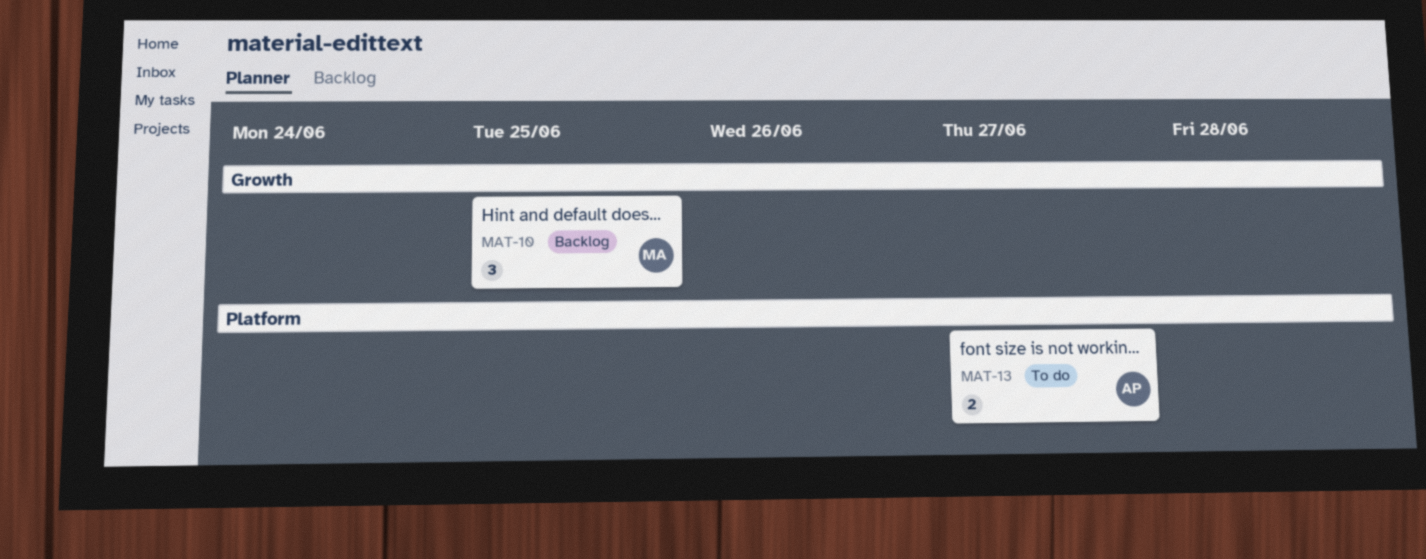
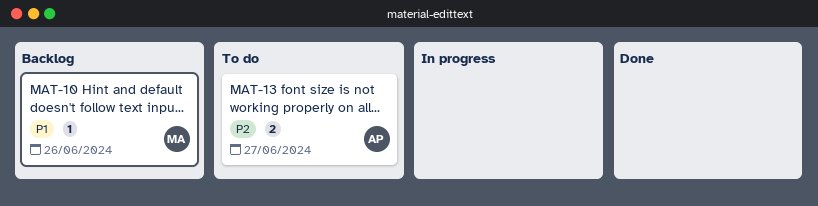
MAT-10, estimate: 3 -> 1
MAT-10, due: Jun 25 -> Jun 26

